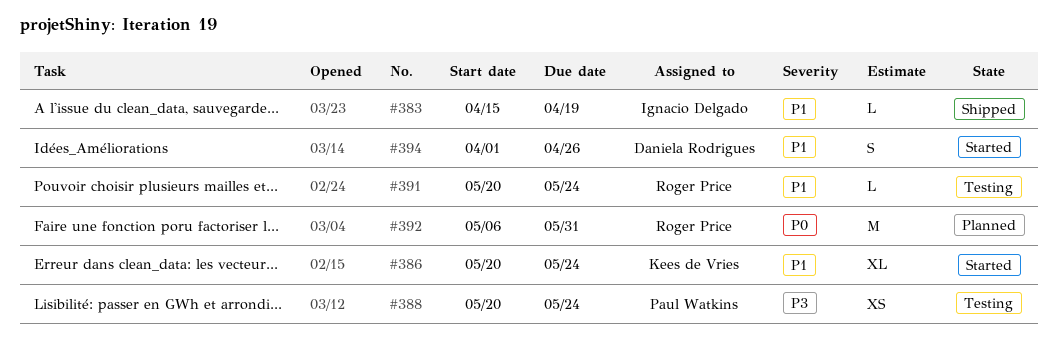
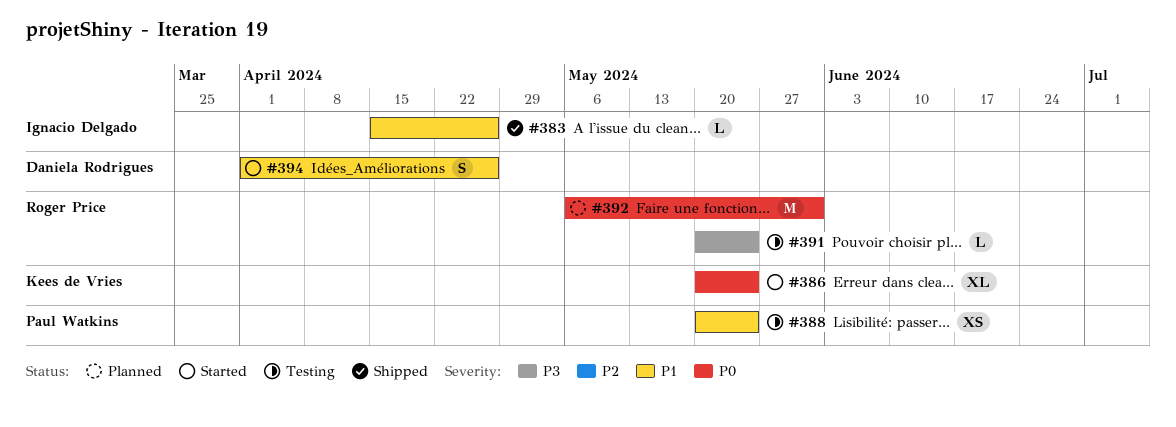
#383, due: Apr 19 -> Apr 26
#386, priority: P1 -> P0
#388, priority: P3 -> P1
#391, priority: P1 -> P3

